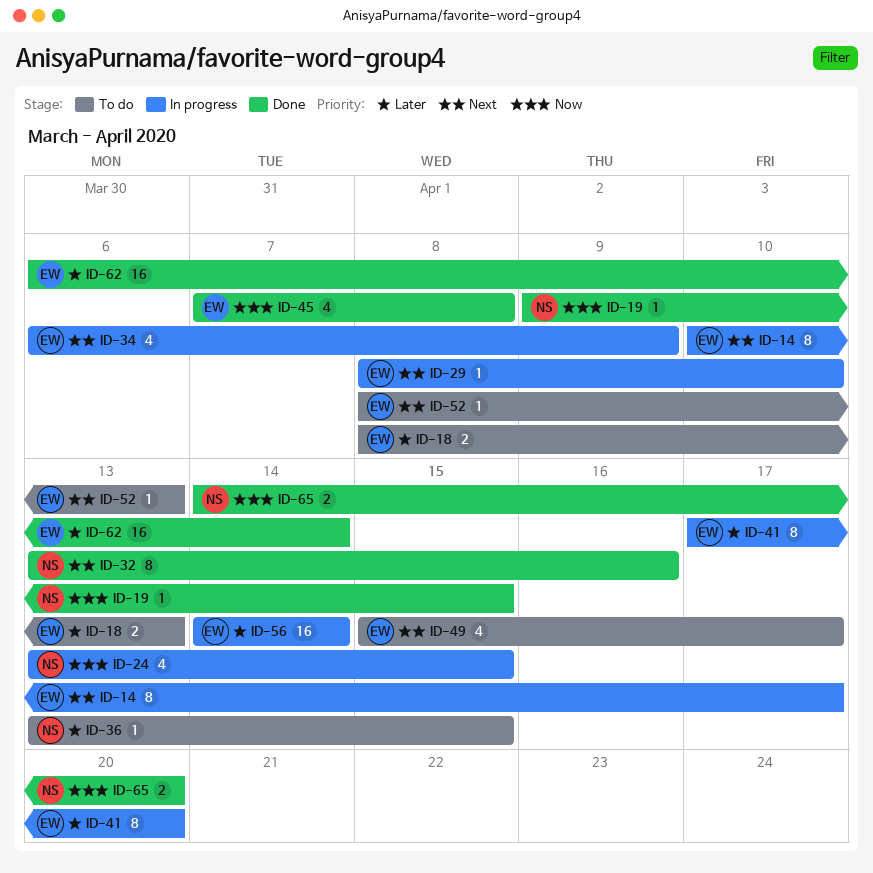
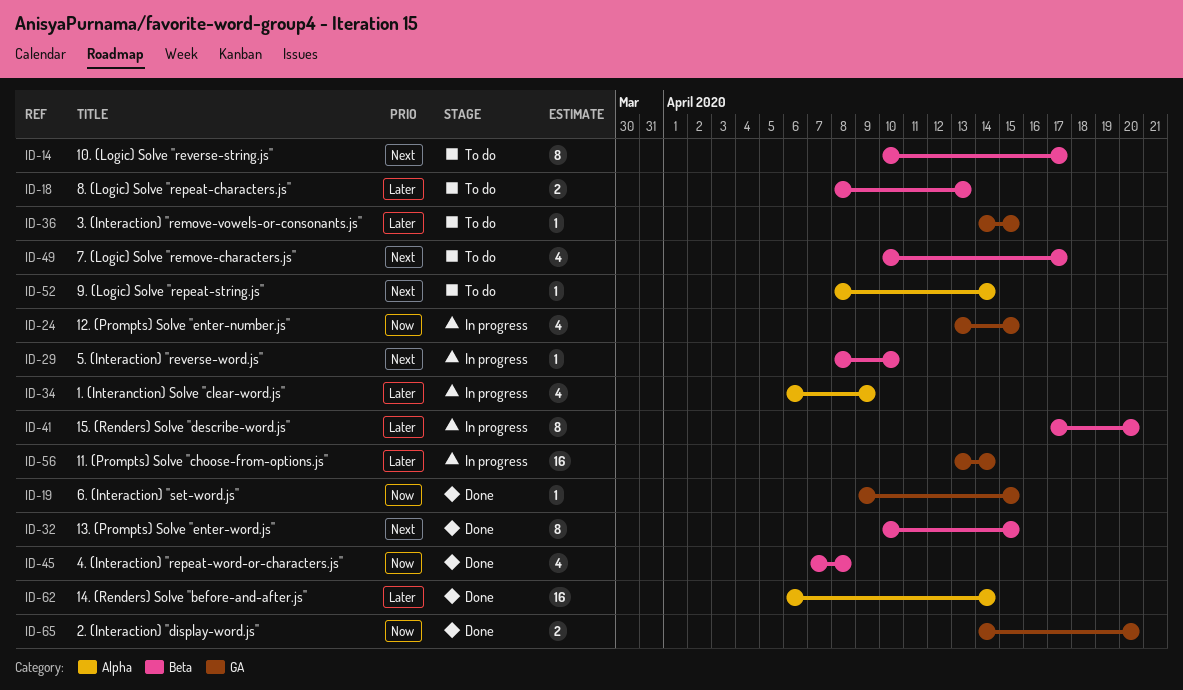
ID-14, status: In progress -> To do
ID-32, start: Apr 13 -> Apr 10
ID-32, due: Apr 16 -> Apr 15
ID-34, priority: Next -> Later
ID-36, start: Apr 13 -> Apr 14
ID-49, start: Apr 15 -> Apr 10
ID-52, due: Apr 13 -> Apr 14
ID-56, start: Apr 14 -> Apr 13

